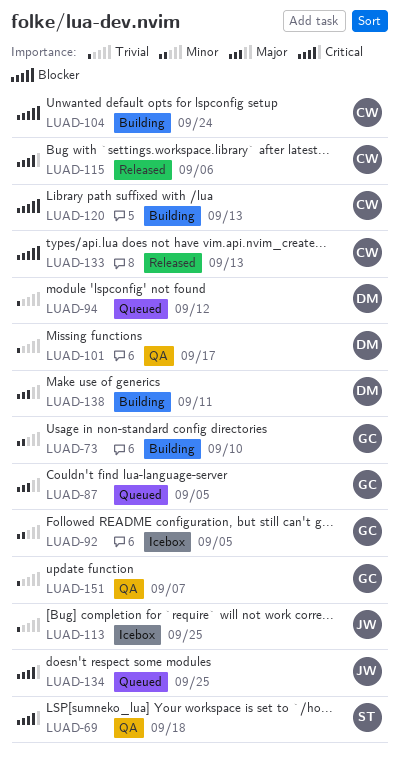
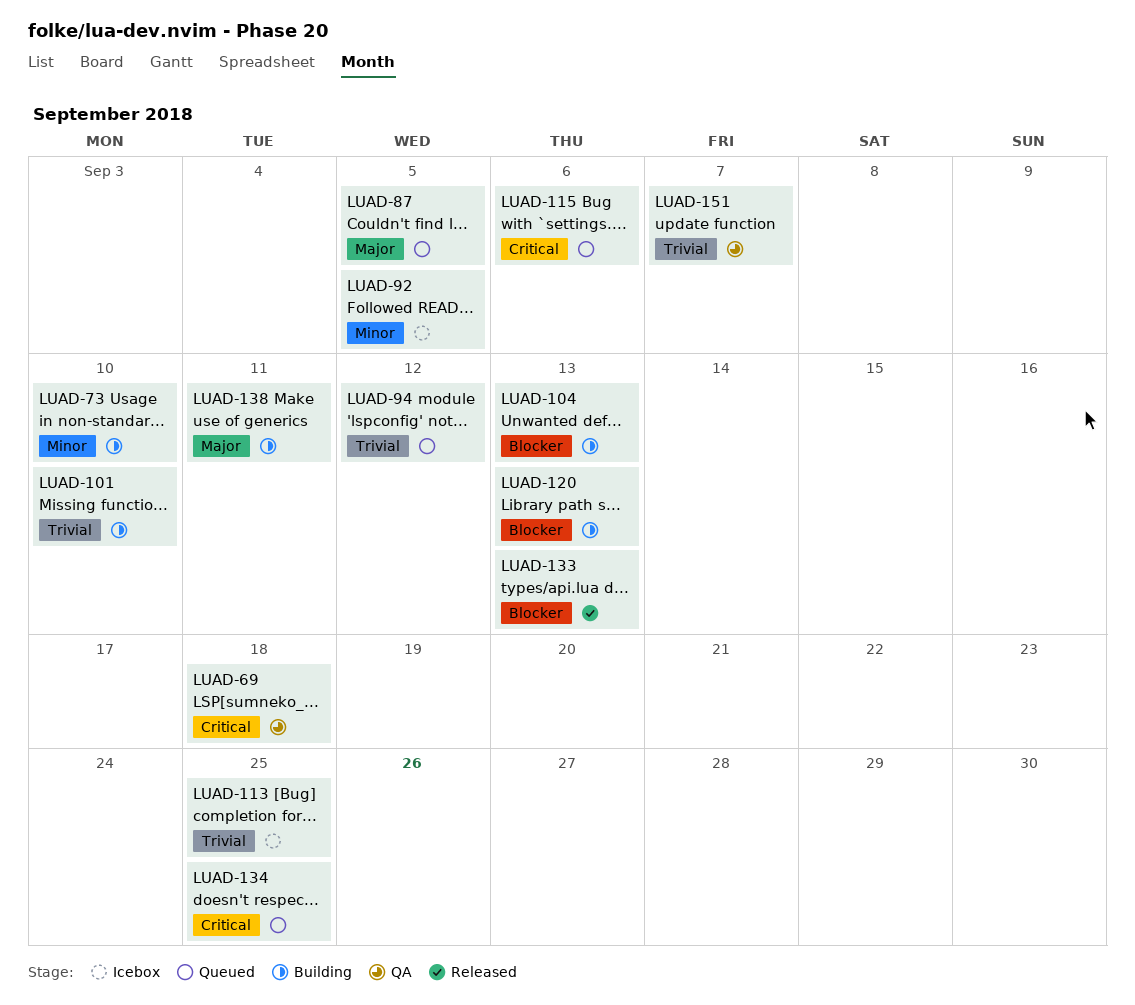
LUAD-101, status: QA -> Building
LUAD-101, due: Sep 17 -> Sep 10
LUAD-104, due: Sep 24 -> Sep 13
LUAD-115, status: Released -> Queued

